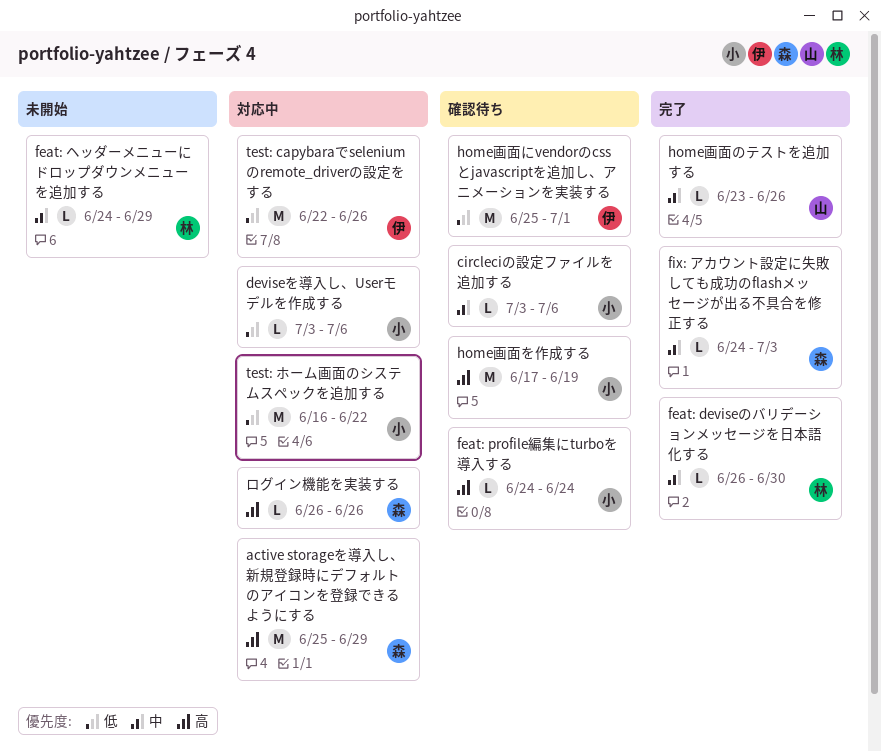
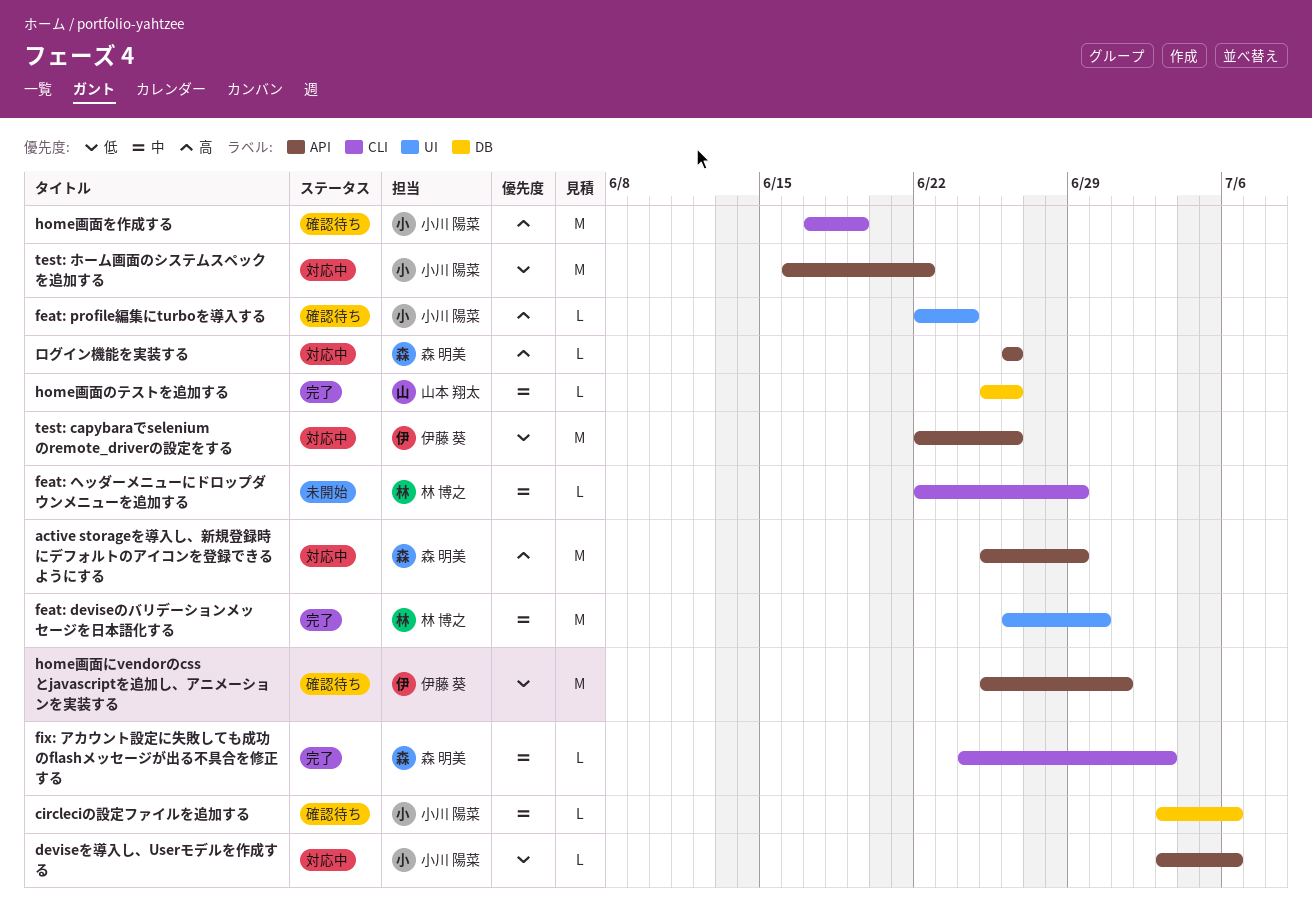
feat: deviseのバリデーションメッセージを日本語化する, estimate: L -> M
feat: profile編集にturboを導入する, start: Jun 24 -> Jun 22
feat: ヘッダーメニューにドロップダウンメニューを追加する, start: Jun 24 -> Jun 22
home画面のテストを追加する, start: Jun 23 -> Jun 25

